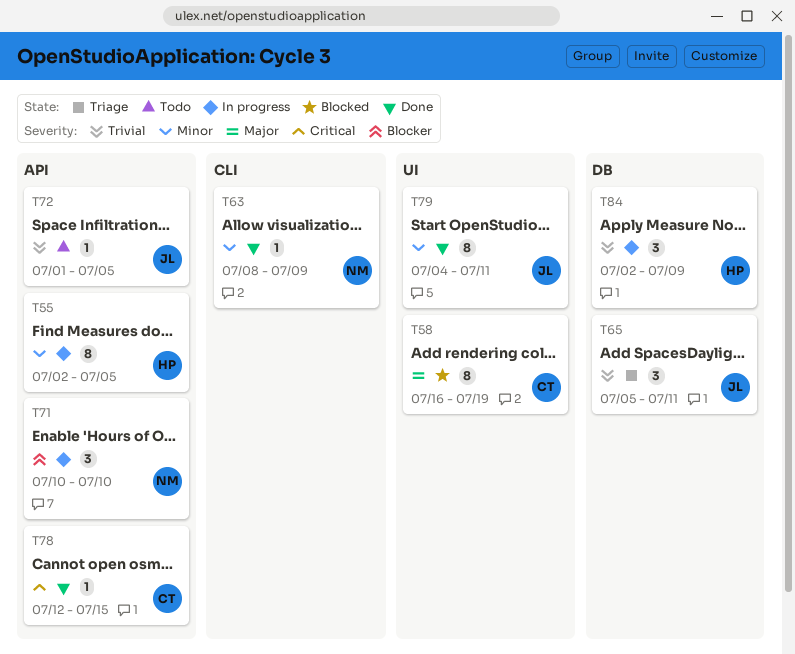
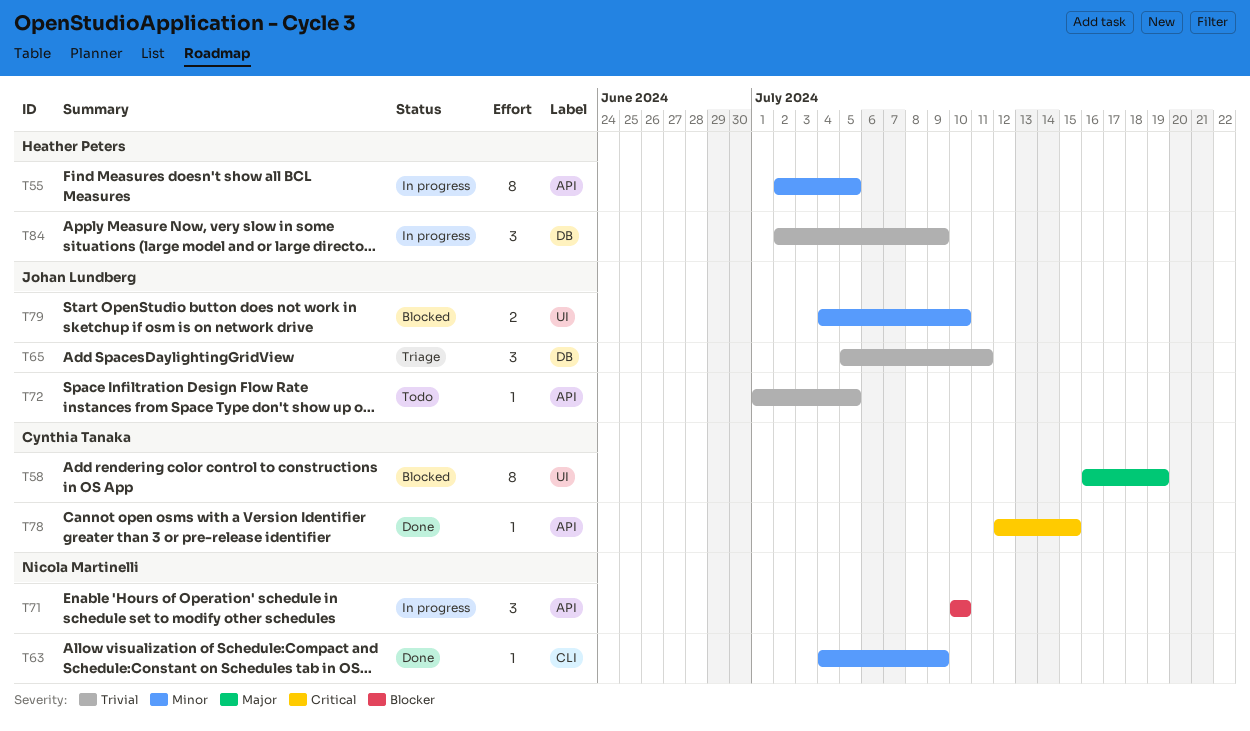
T63, start: Jul 8 -> Jul 4
T79, status: Done -> Blocked
T79, estimate: 8 -> 2
T79, due: Jul 11 -> Jul 10

